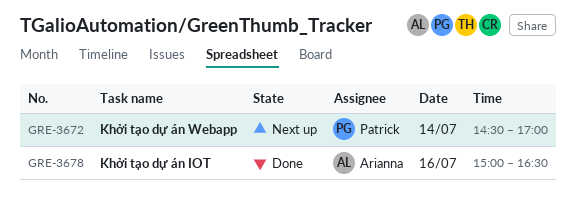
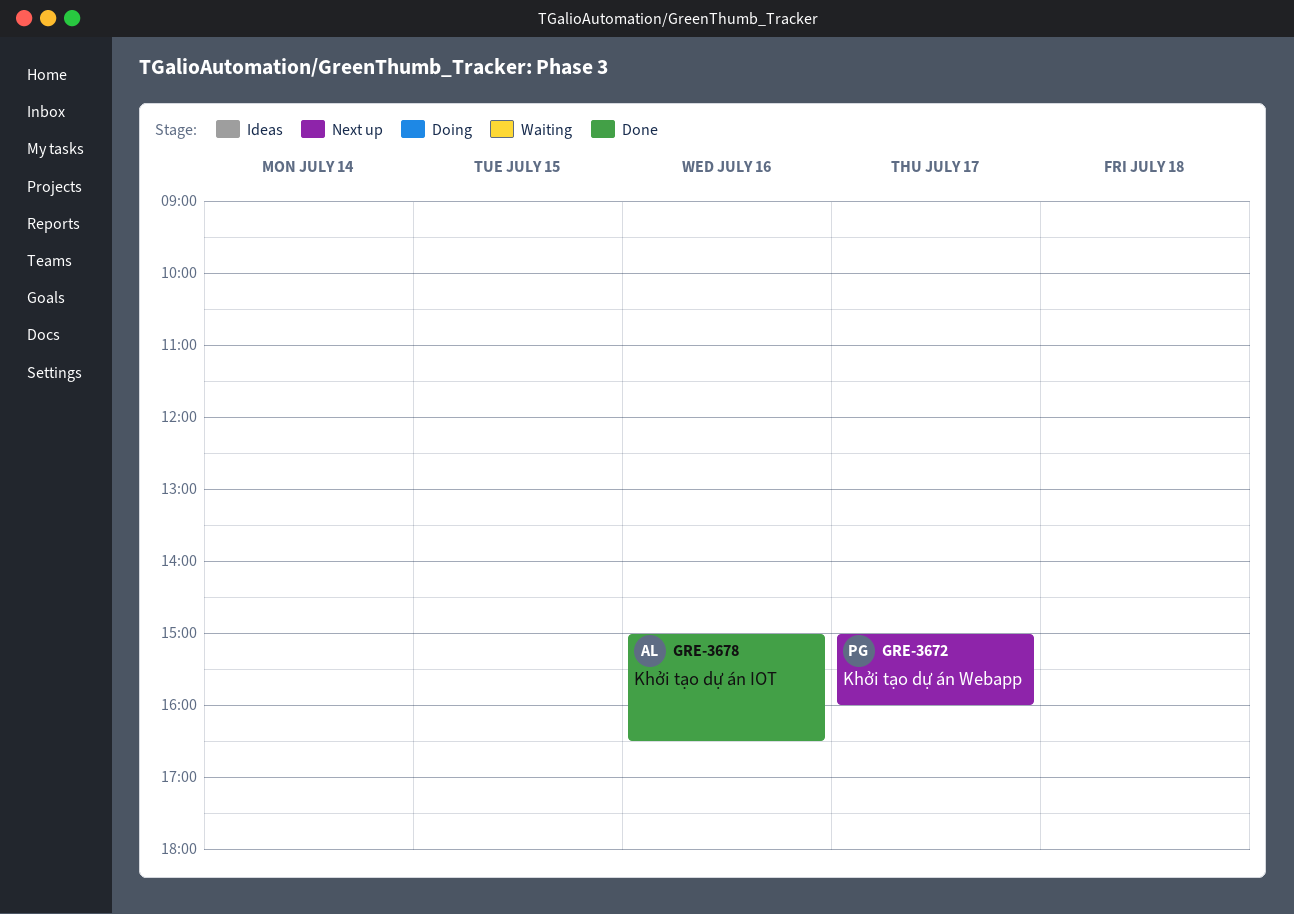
GRE-3672, day: Jul 14 -> Jul 17
GRE-3672, begins: 14:30 -> 15:00
GRE-3672, ends: 17:00 -> 16:00

